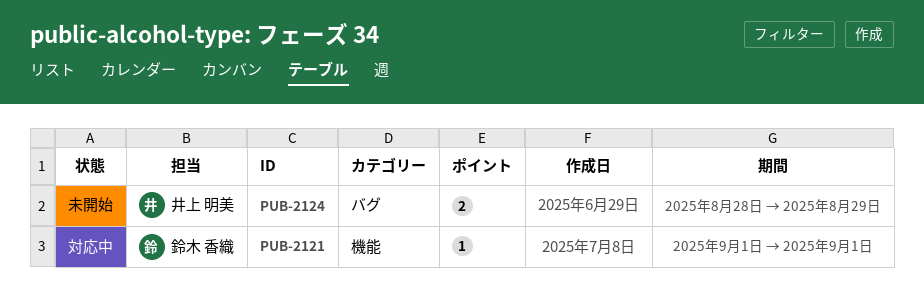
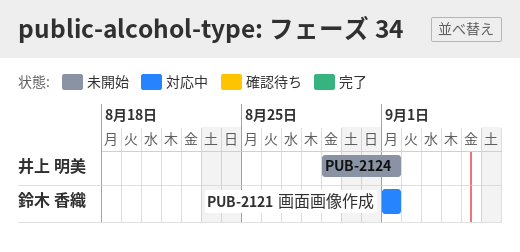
PUB-2124, start: Aug 28 -> Aug 29
PUB-2124, due: Aug 29 -> Sep 1

